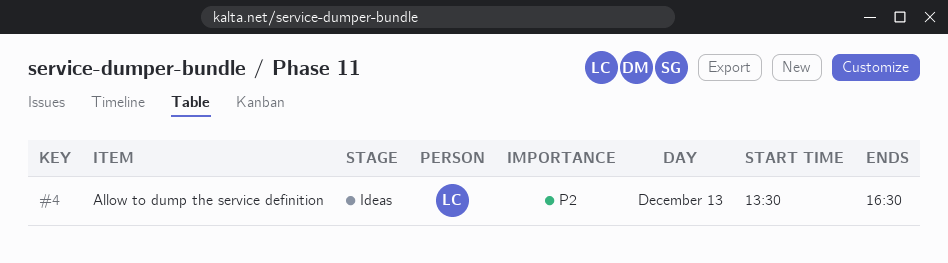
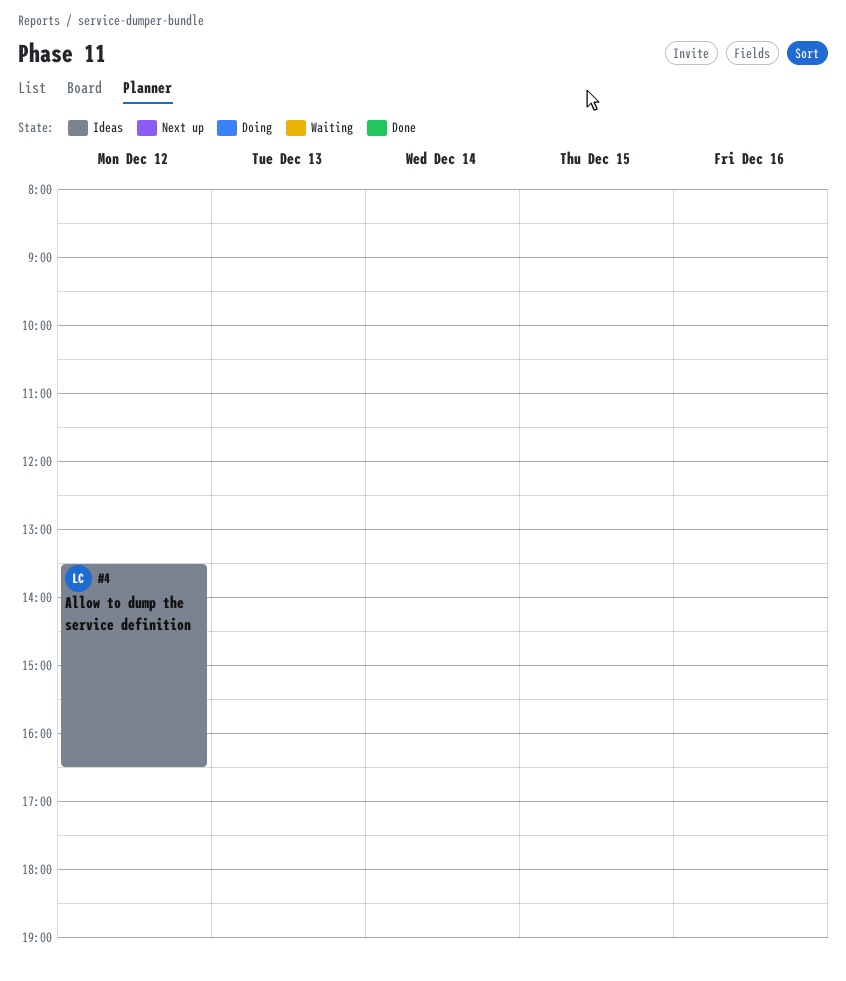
#4, day: Dec 13 -> Dec 12

